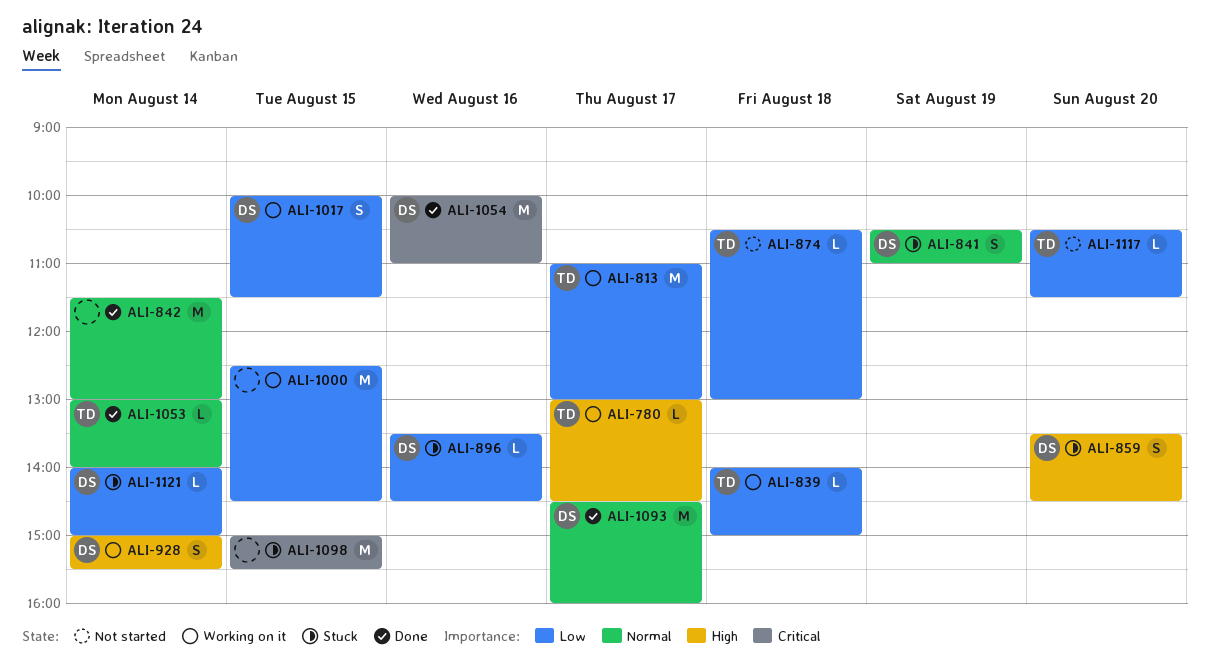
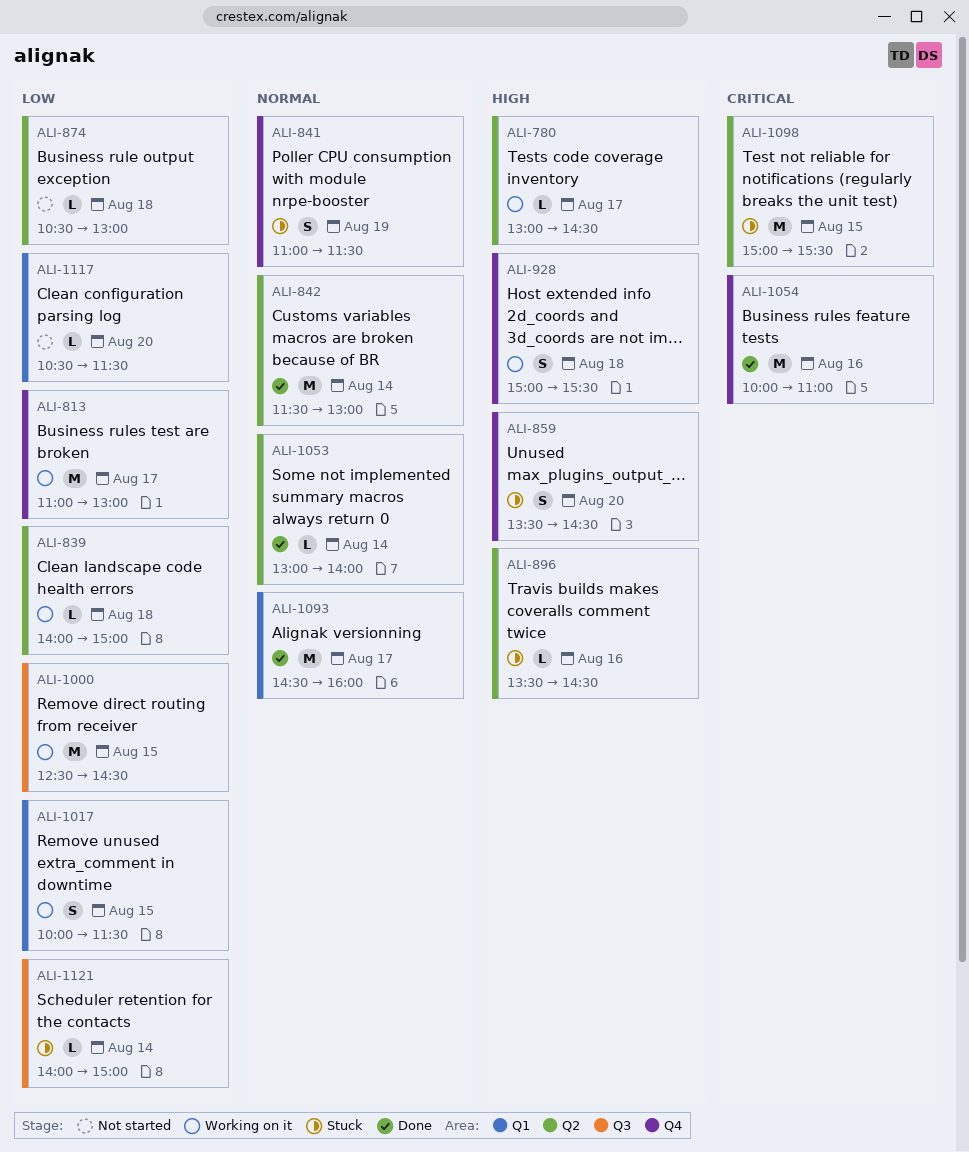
ALI-841, begins: 10:30 -> 11:00
ALI-841, ends: 11:00 -> 11:30
ALI-896, priority: Low -> High
ALI-928, day: Aug 14 -> Aug 18

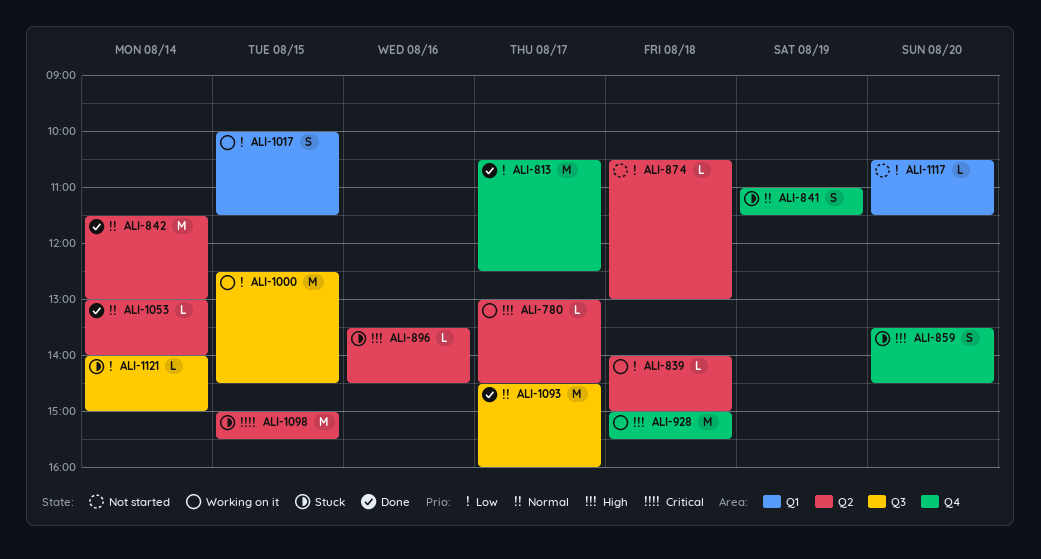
ALI-813, status: Working on it -> Done
ALI-813, begins: 11:00 -> 10:30
ALI-813, ends: 13:00 -> 12:30
ALI-928, estimate: S -> M
ALI-1054: present -> none
ALI-1093, label: Q1 -> Q3

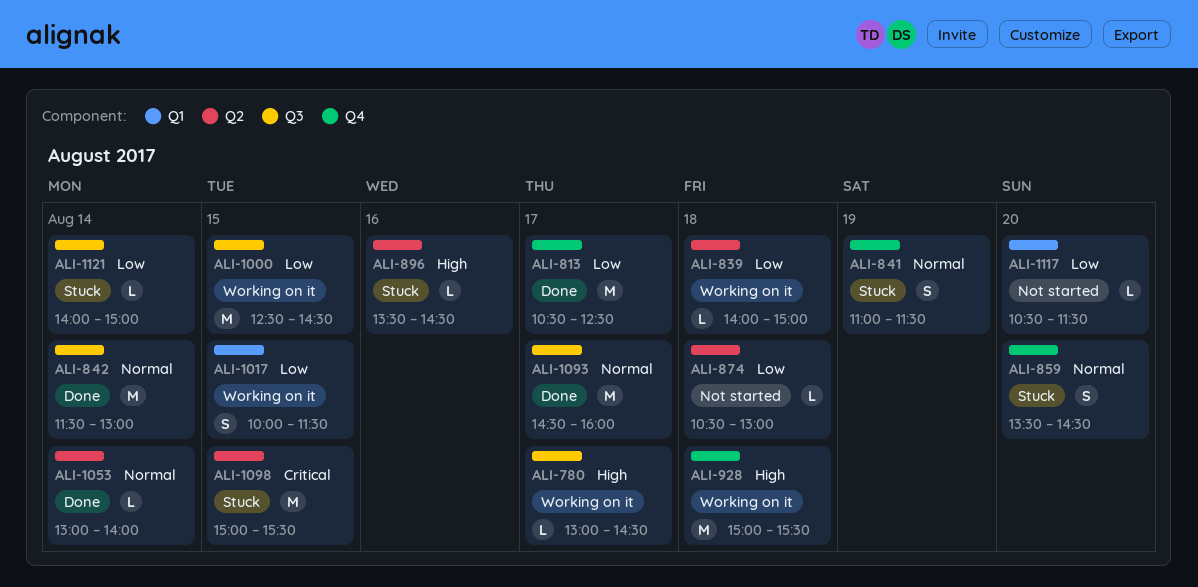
ALI-780, label: Q2 -> Q3
ALI-842, label: Q2 -> Q3
ALI-859, priority: High -> Normal

